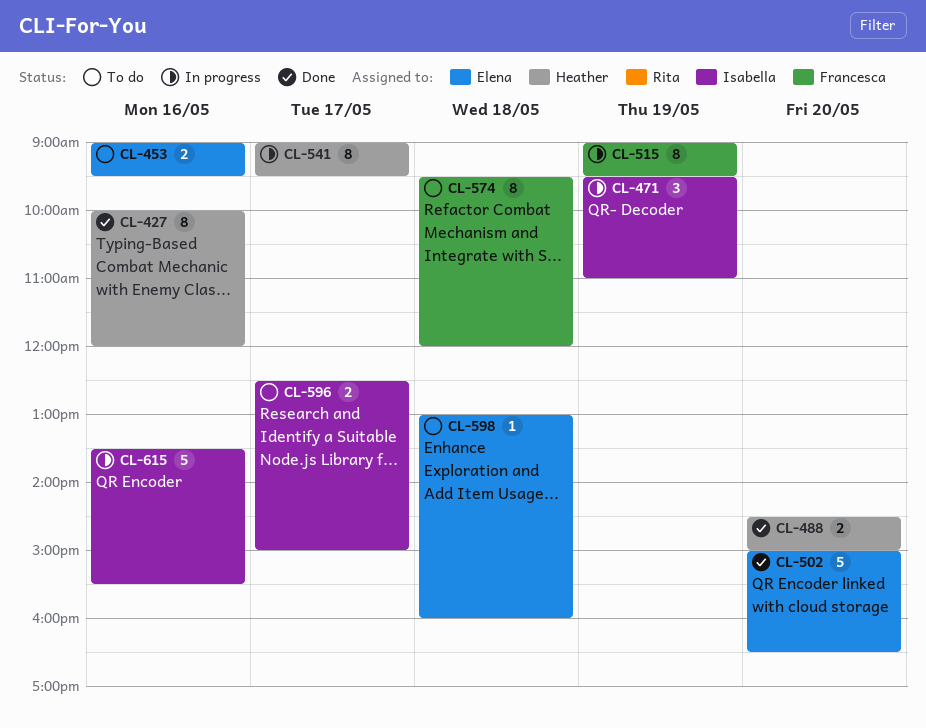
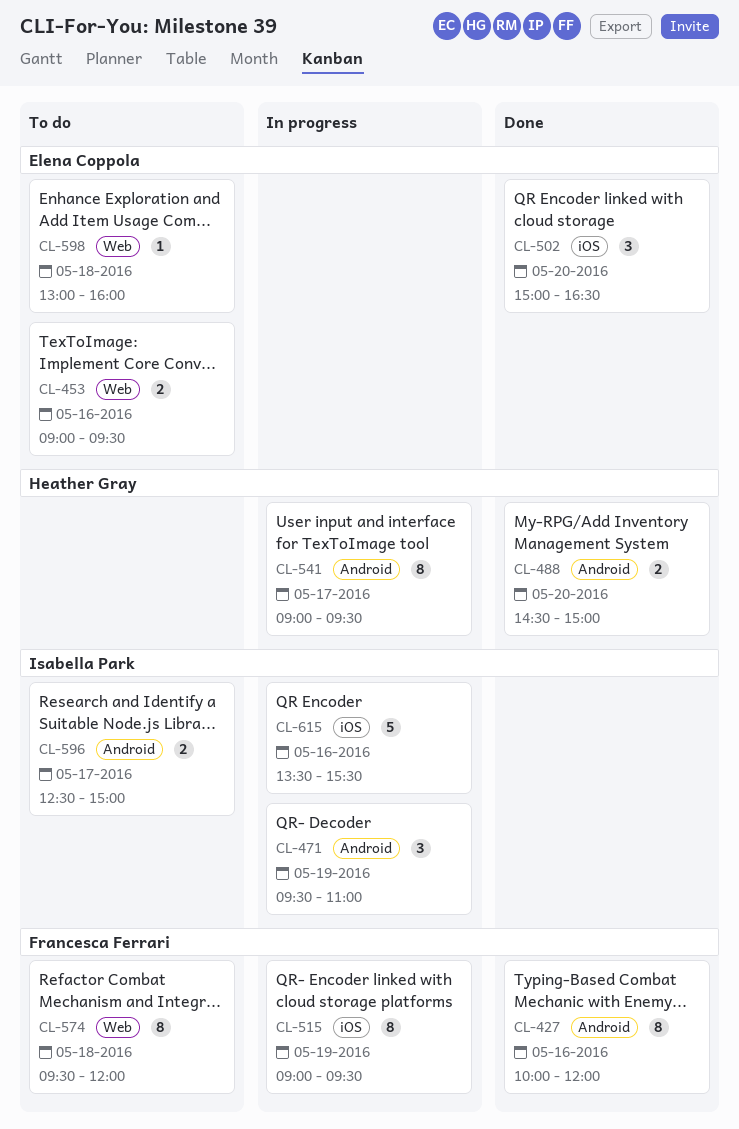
CL-427, owner: Heather Gray -> Francesca Ferrari
CL-502, estimate: 5 -> 3

